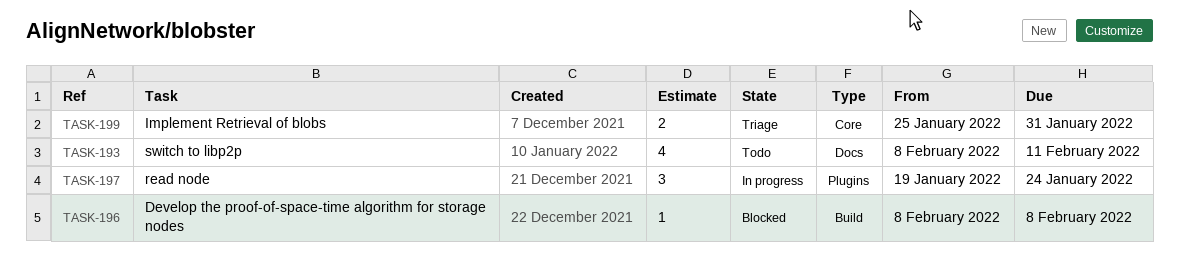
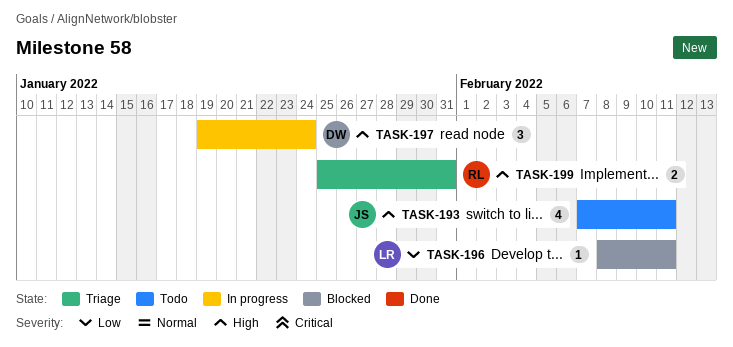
TASK-193, start: Feb 8 -> Feb 7
TASK-196, due: Feb 8 -> Feb 11

